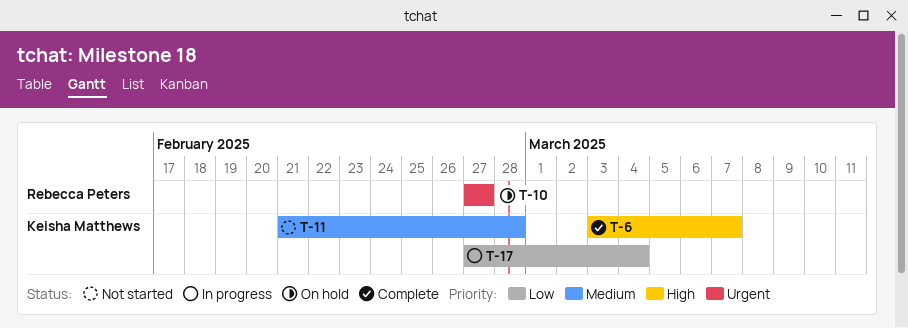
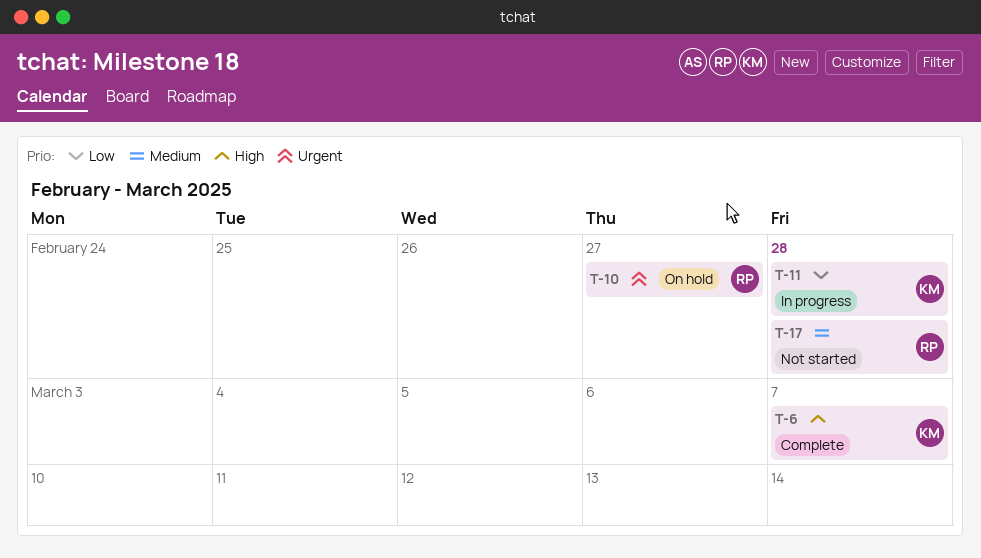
T-11, status: Not started -> In progress
T-11, priority: Medium -> Low
T-17, status: In progress -> Not started
T-17, owner: Keisha Matthews -> Rebecca Peters
T-17, priority: Low -> Medium
T-17, due: Mar 4 -> Feb 28

